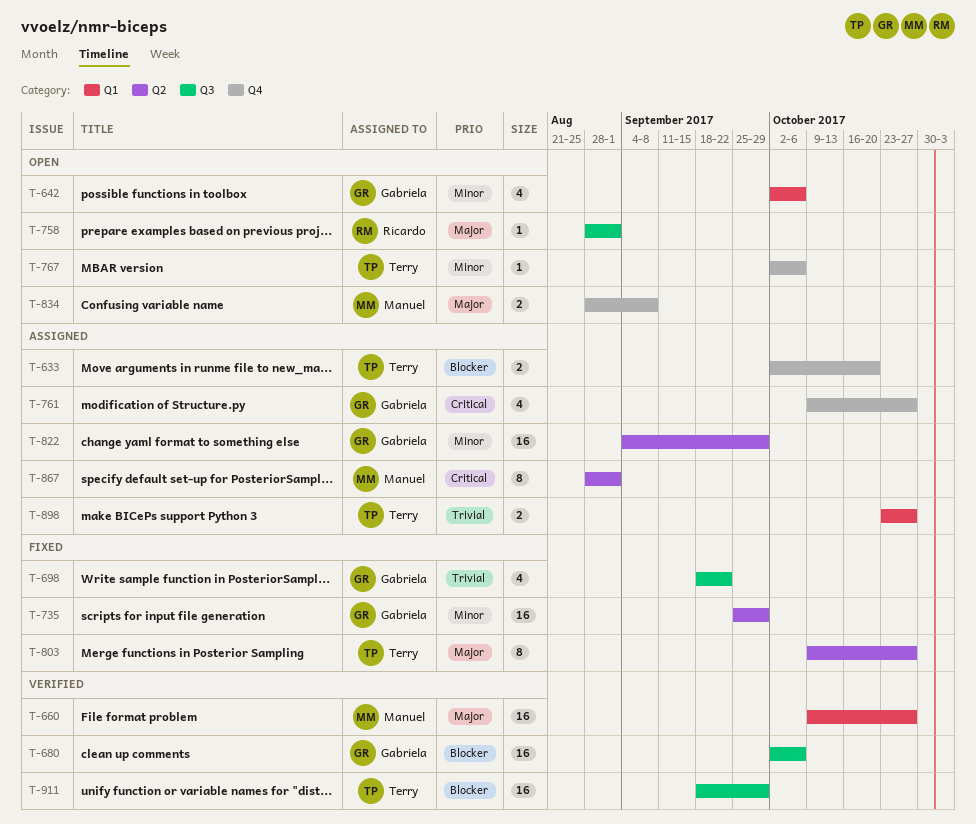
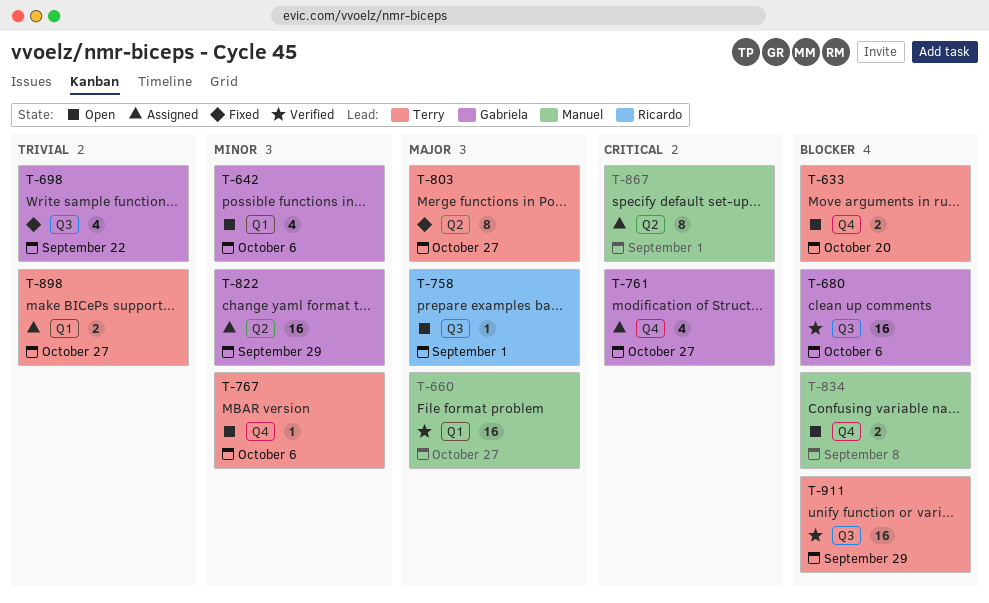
T-633, status: Assigned -> Open
T-735: present -> none
T-834, priority: Major -> Blocker

